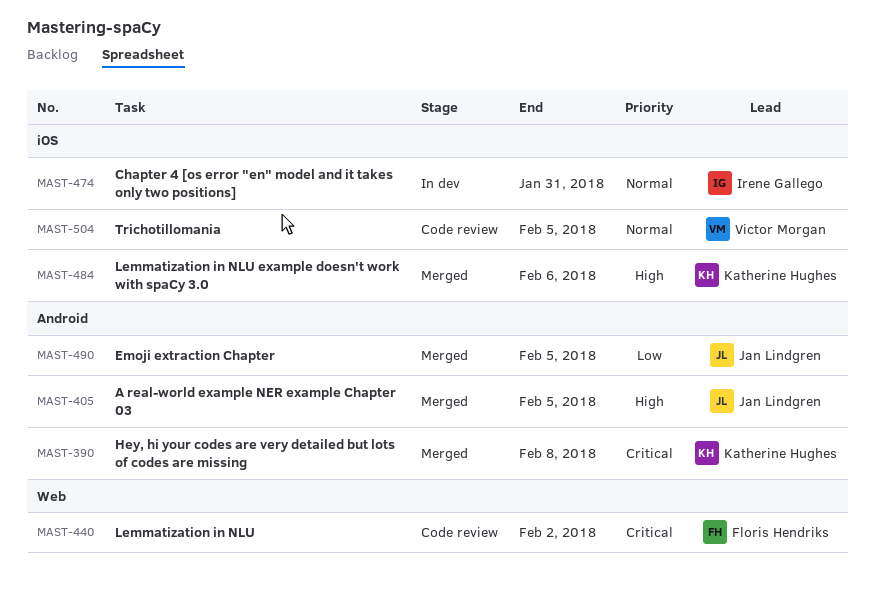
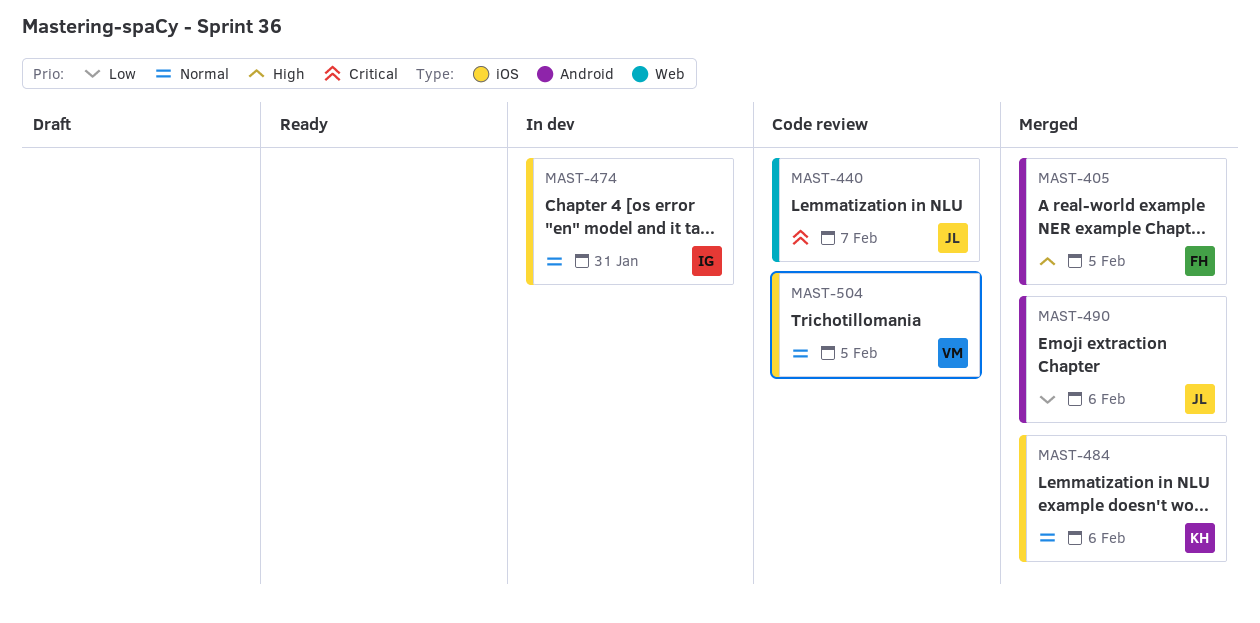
MAST-390: present -> none
MAST-405, owner: Jan Lindgren -> Floris Hendriks
MAST-440, owner: Floris Hendriks -> Jan Lindgren
MAST-440, due: Feb 2 -> Feb 7
MAST-484, priority: High -> Normal
MAST-490, due: Feb 5 -> Feb 6

